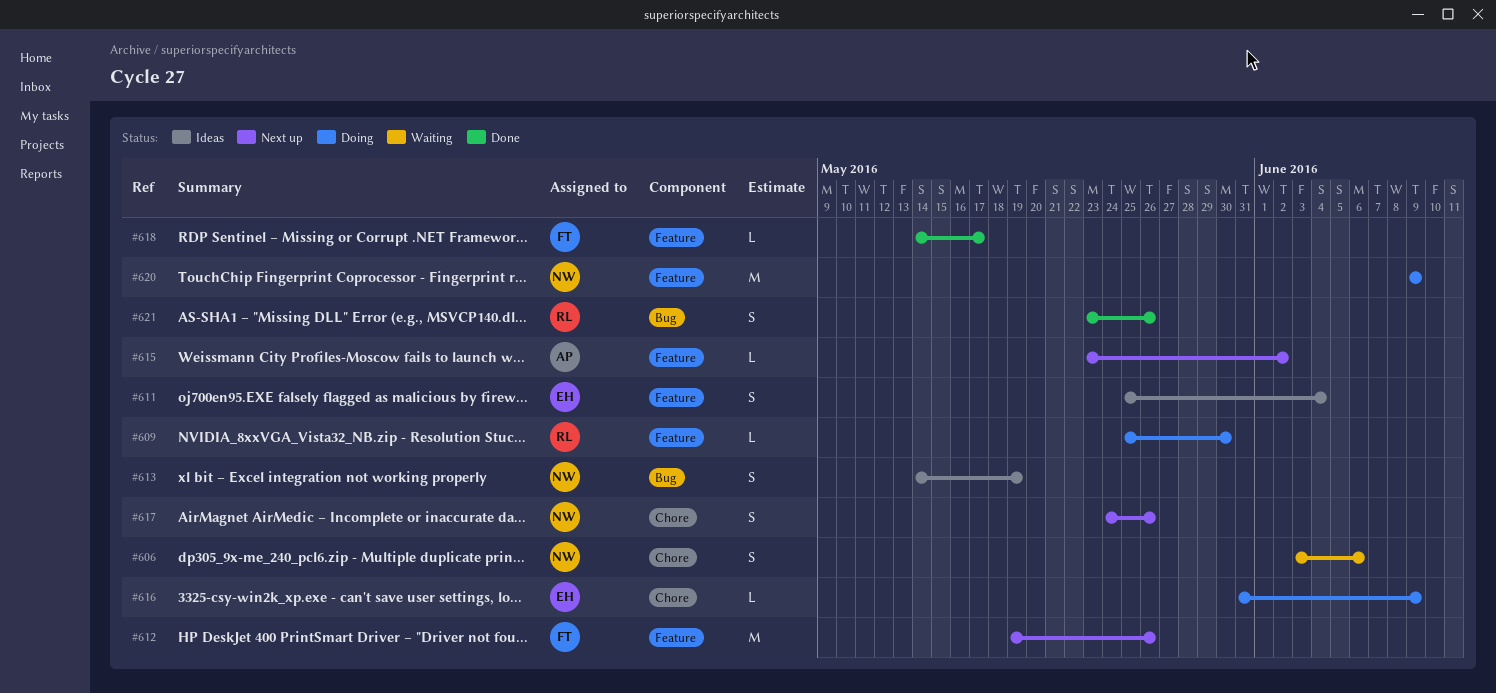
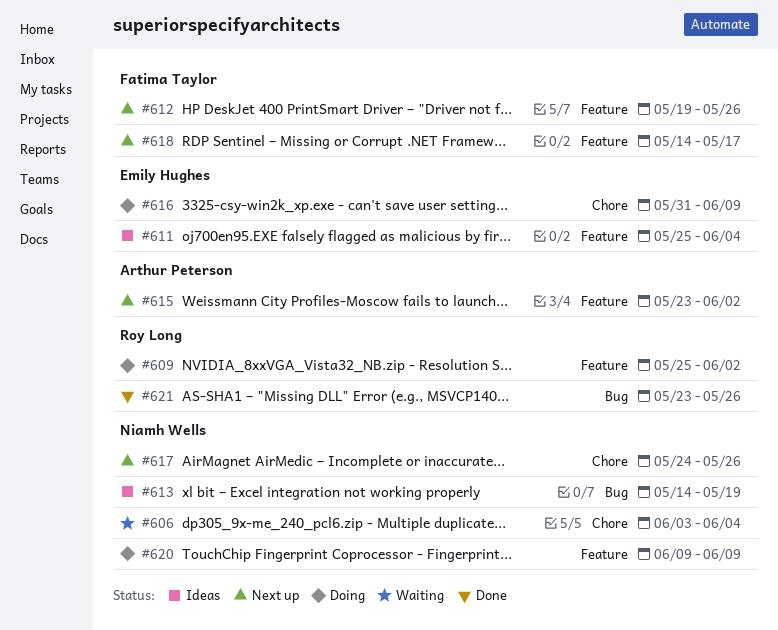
#606, due: Jun 6 -> Jun 4
#609, due: May 30 -> Jun 2
#618, status: Done -> Next up

